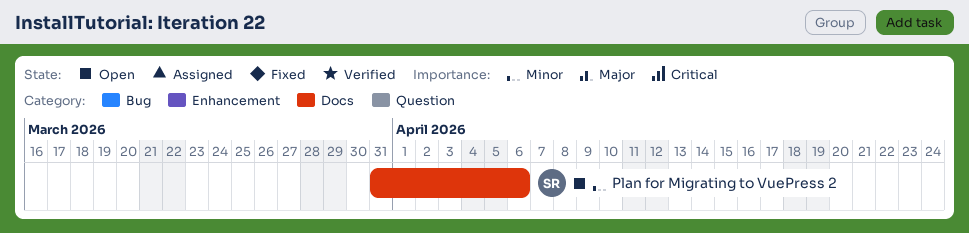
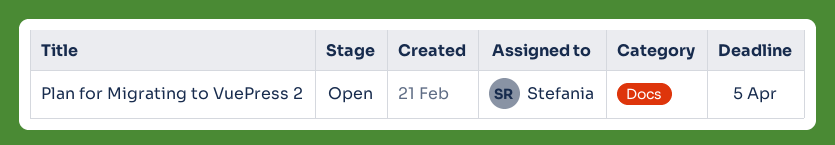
Plan for Migrating to VuePress 2, due: Apr 6 -> Apr 5

